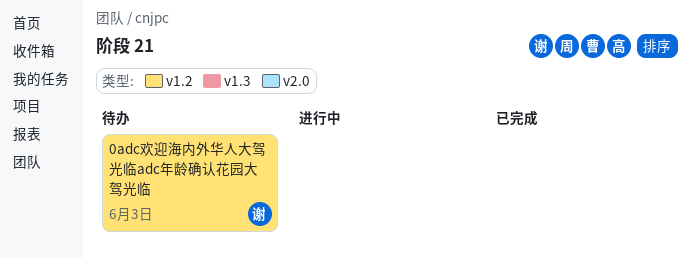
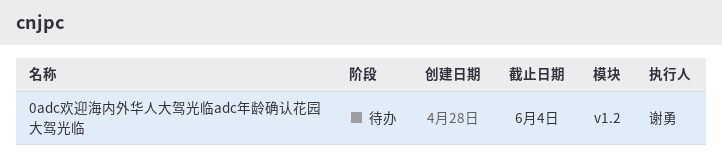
0adc欢迎海内外华人大驾光临adc年龄确认花园大驾光临, due: Jun 3 -> Jun 4

